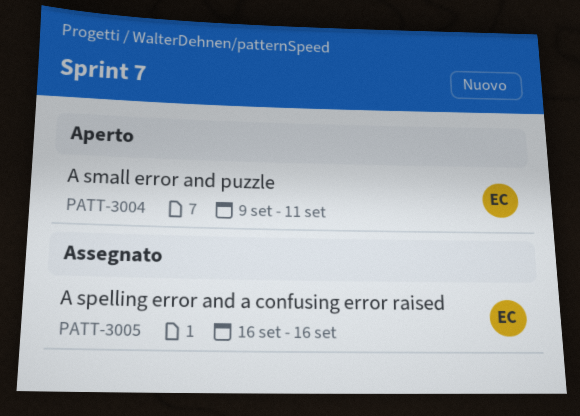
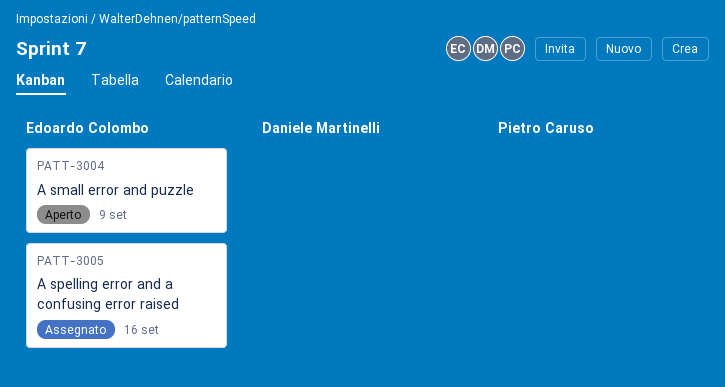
PATT-3004, due: Sep 11 -> Sep 9

